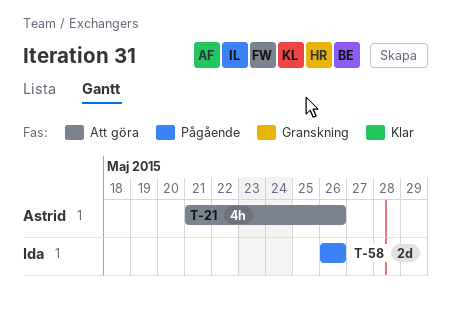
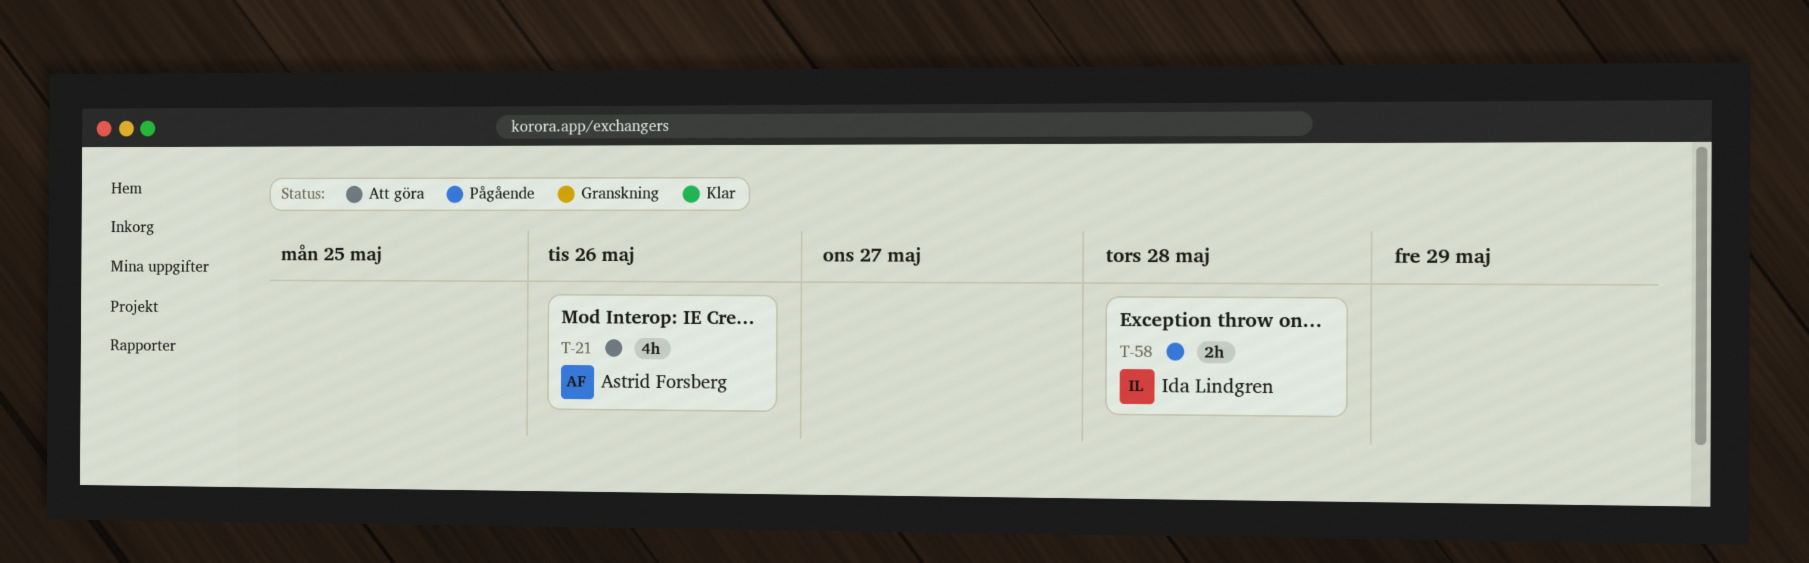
T-58, estimate: 2d -> 2h
T-58, due: May 26 -> May 28

